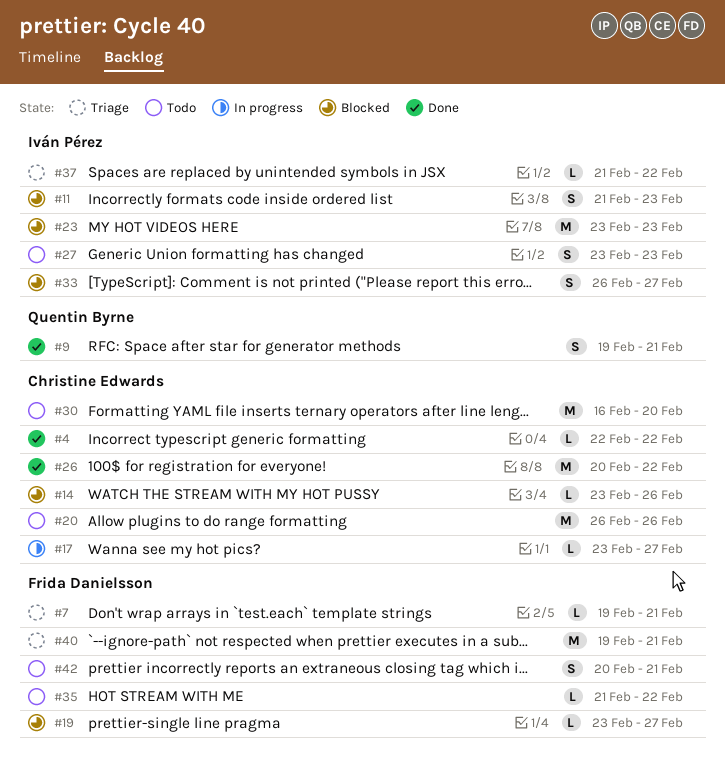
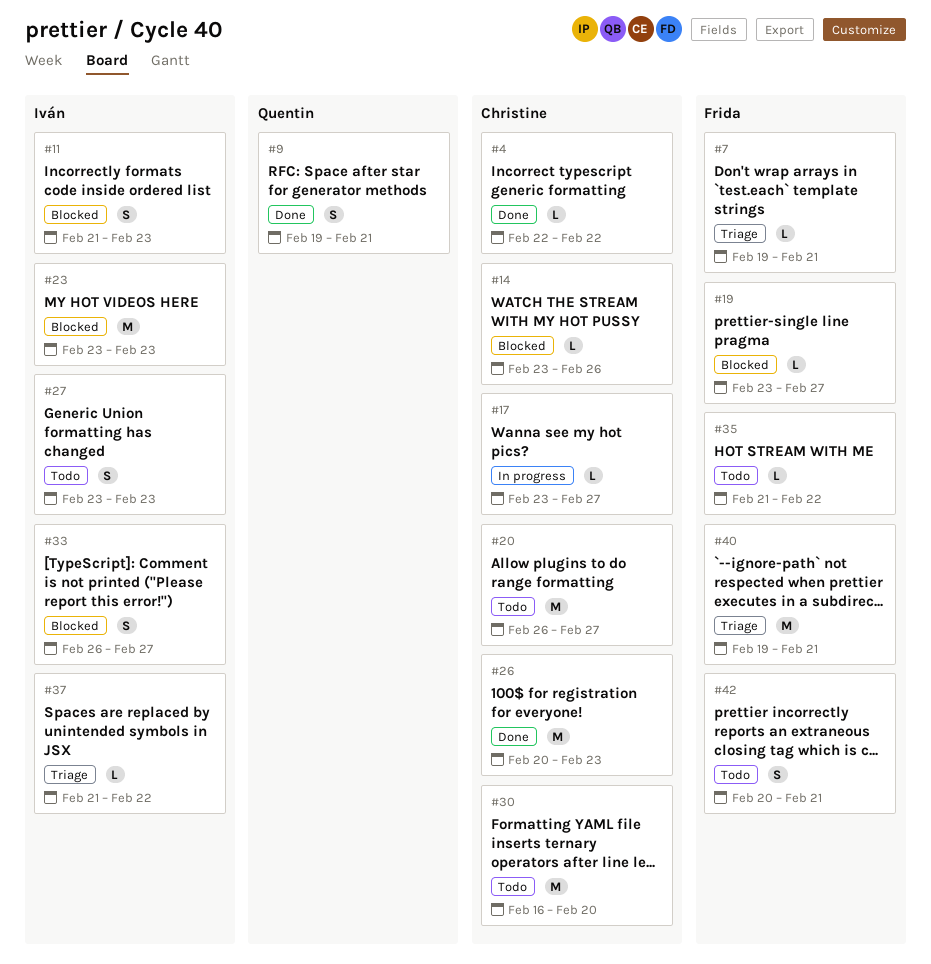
#20, due: Feb 26 -> Feb 27
#26, due: Feb 22 -> Feb 23

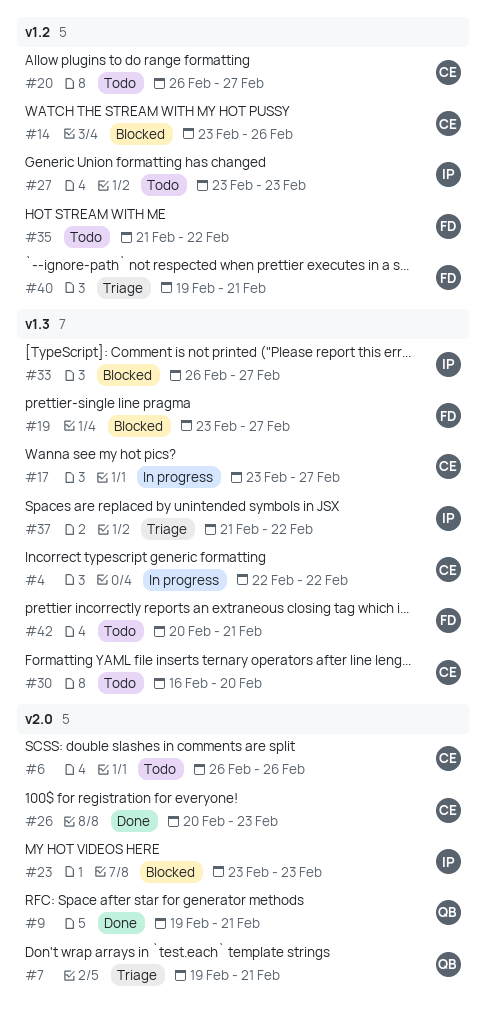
#4, status: Done -> In progress
#6: none -> present
#7, owner: Frida -> Quentin
#11: present -> none

